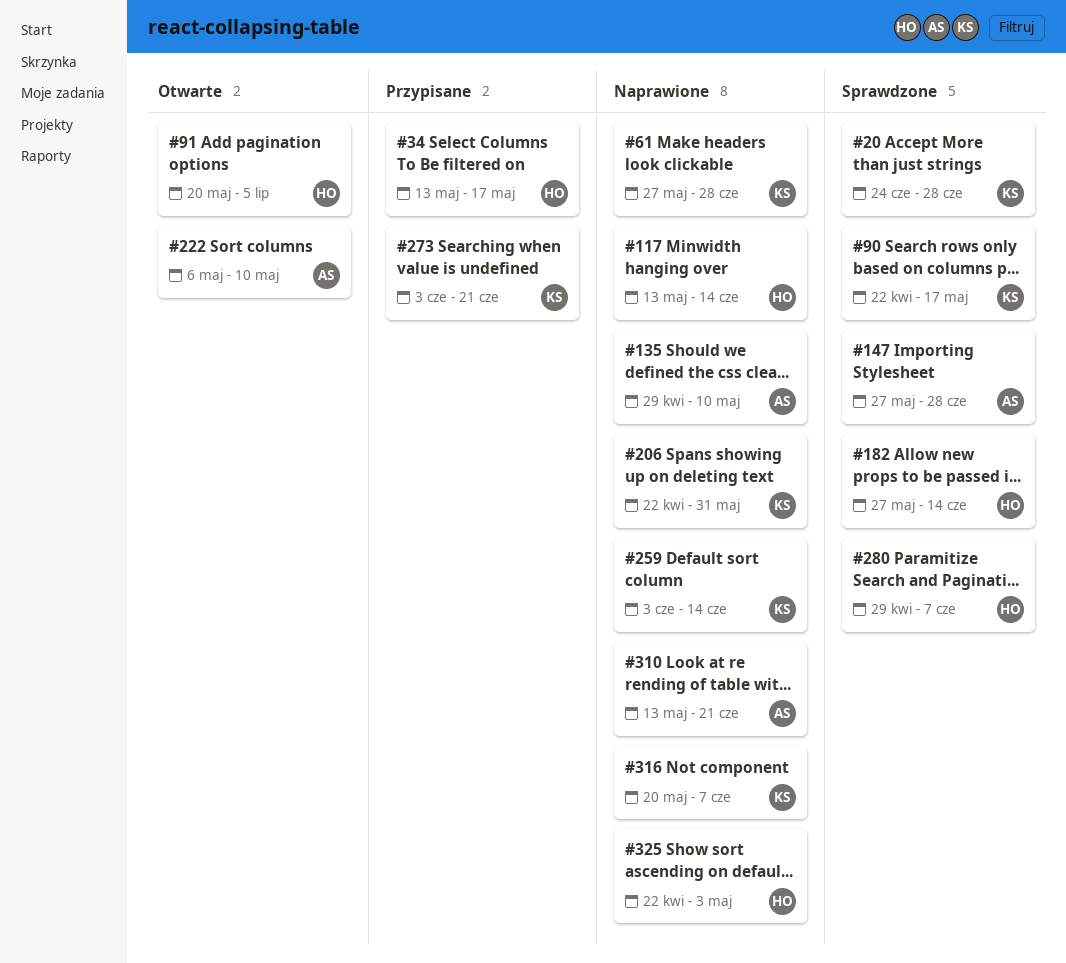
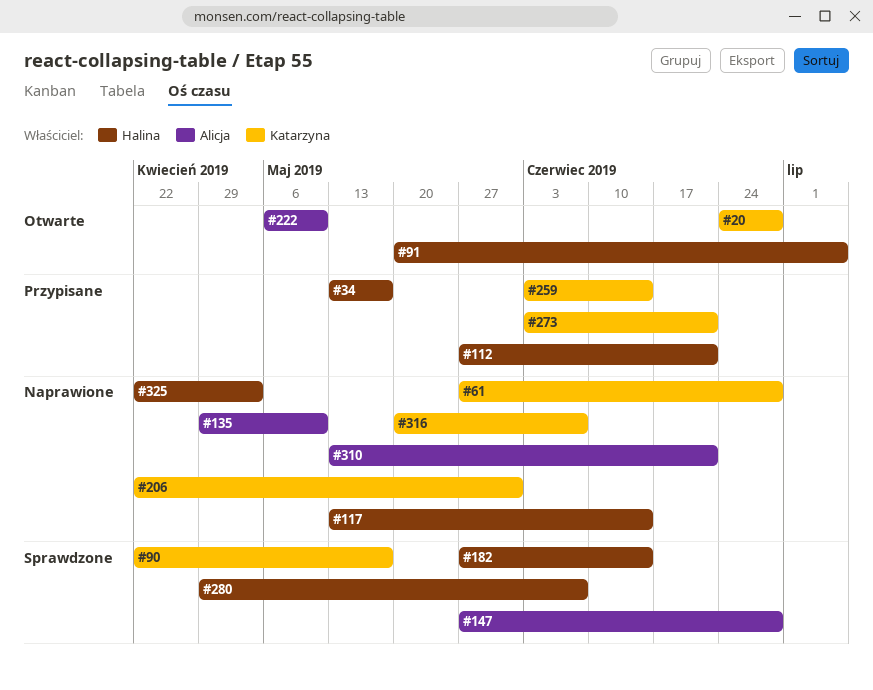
#20, status: Sprawdzone -> Otwarte
#112: none -> present
#259, status: Naprawione -> Przypisane

